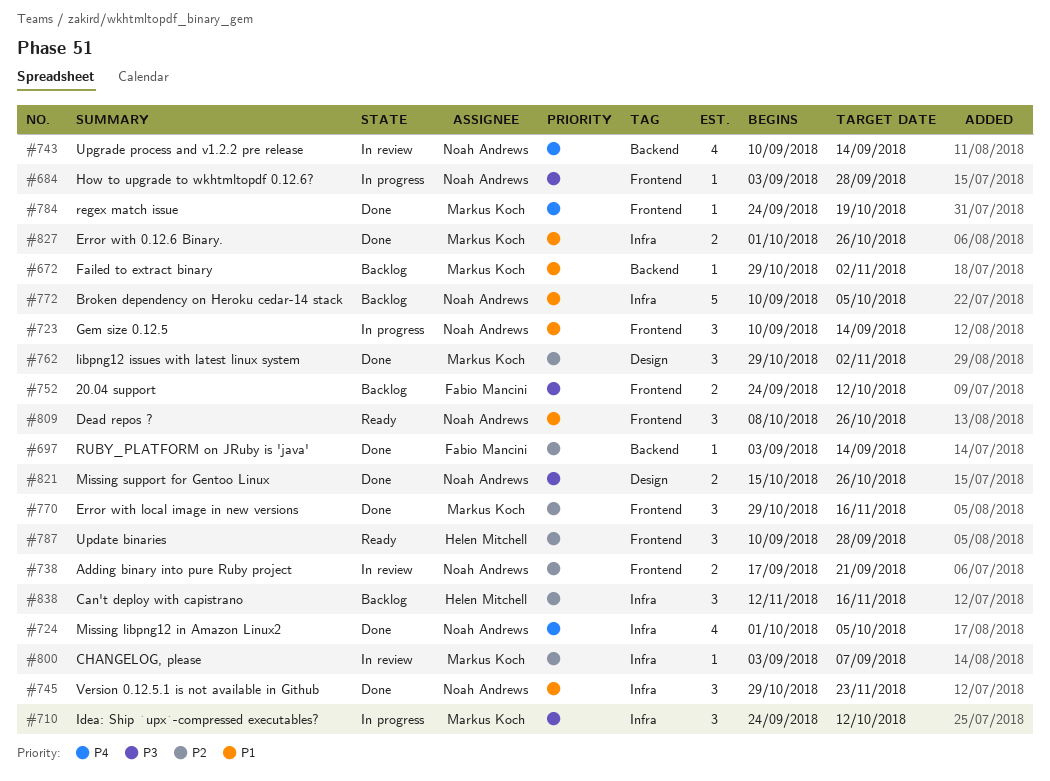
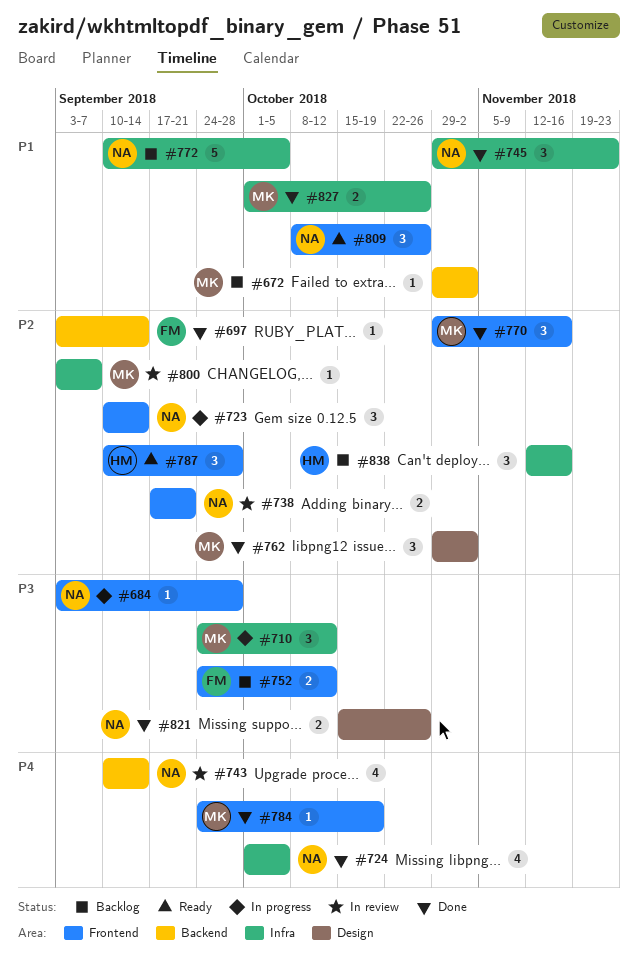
#723, priority: P1 -> P2

